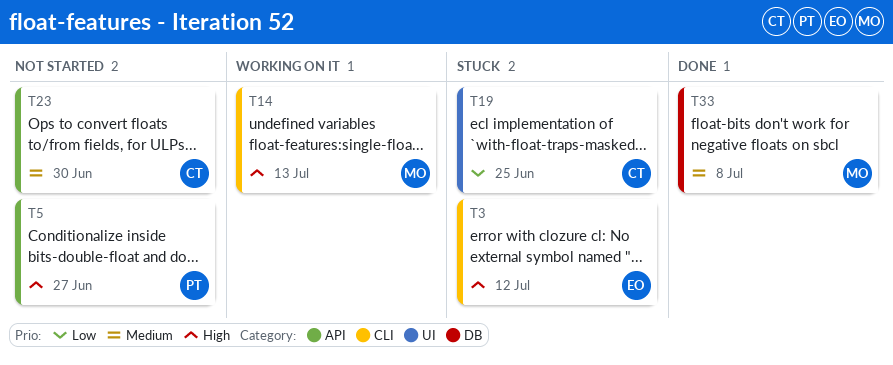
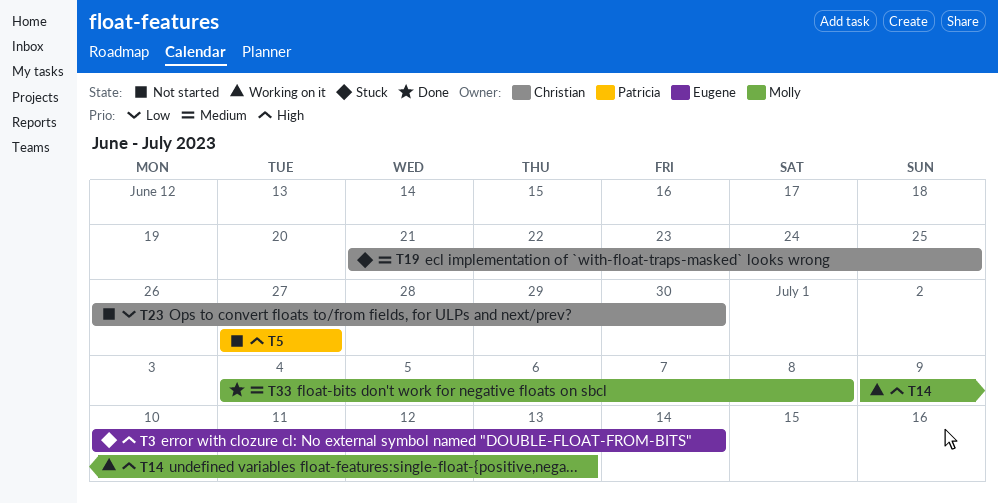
T3, due: Jul 12 -> Jul 14
T19, priority: Low -> Medium
T23, priority: Medium -> Low

